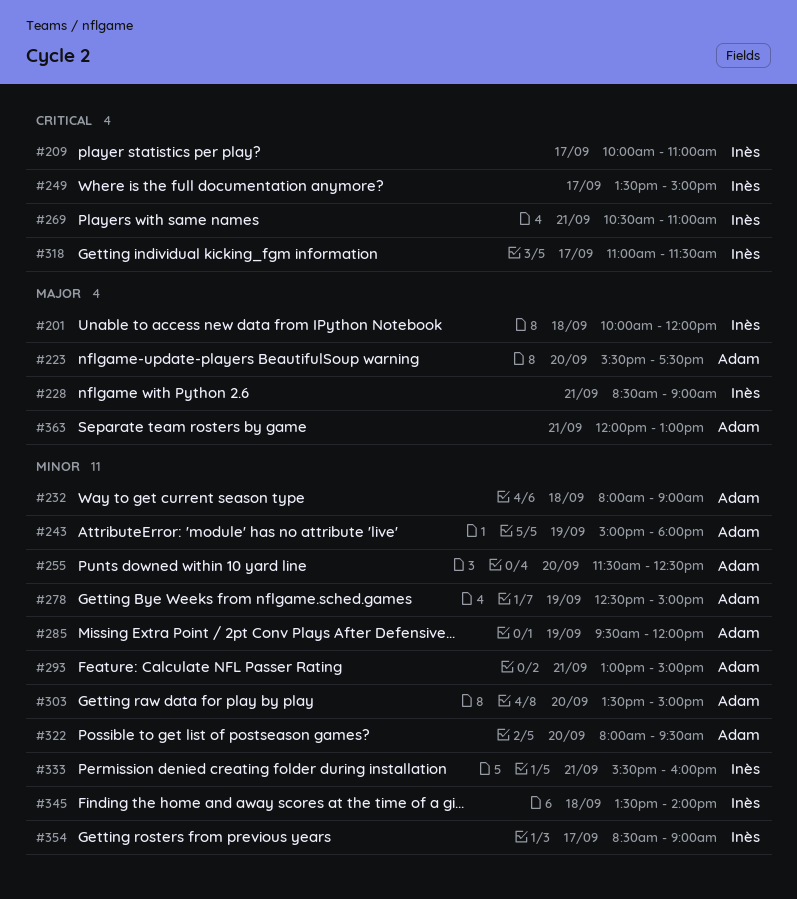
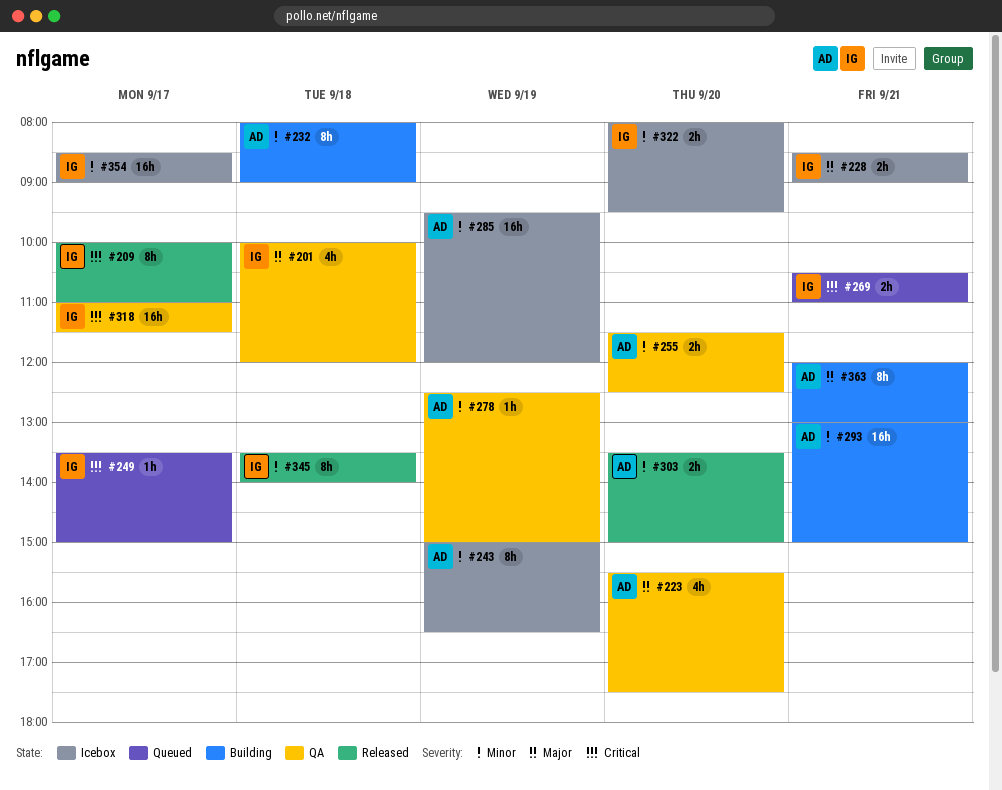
#243, ends: 18:00 -> 16:30
#322, owner: Adam -> Inès
#333: present -> none

